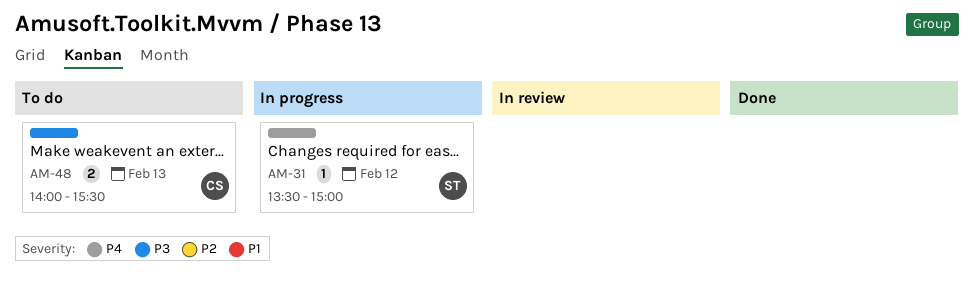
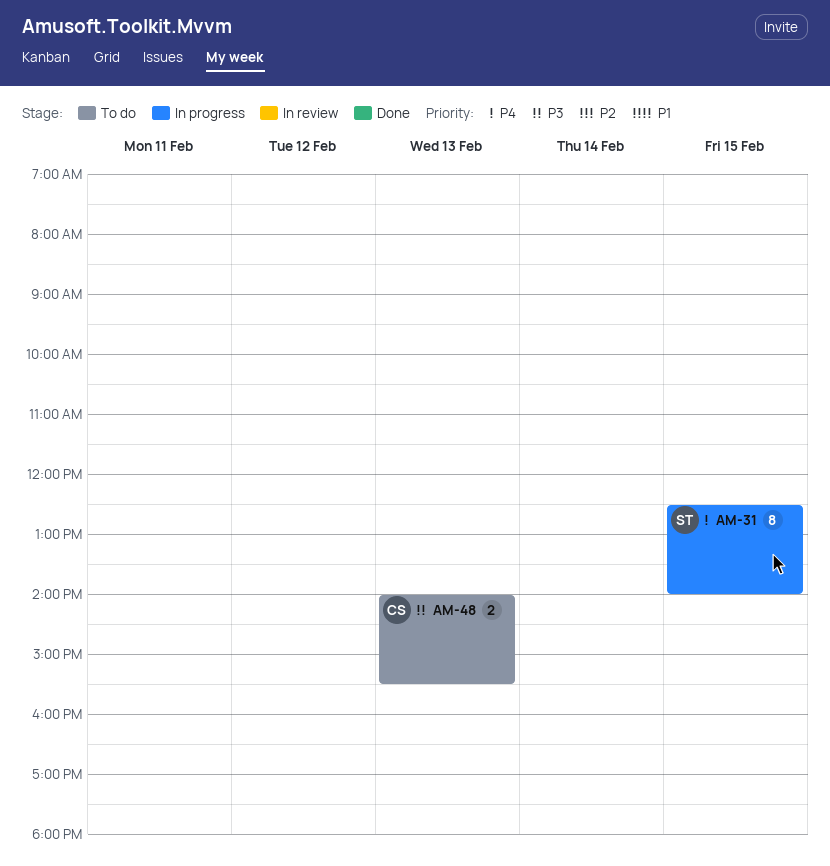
AM-31, estimate: 1 -> 8
AM-31, day: Feb 12 -> Feb 15
AM-31, begins: 13:30 -> 12:30
AM-31, ends: 15:00 -> 14:00

